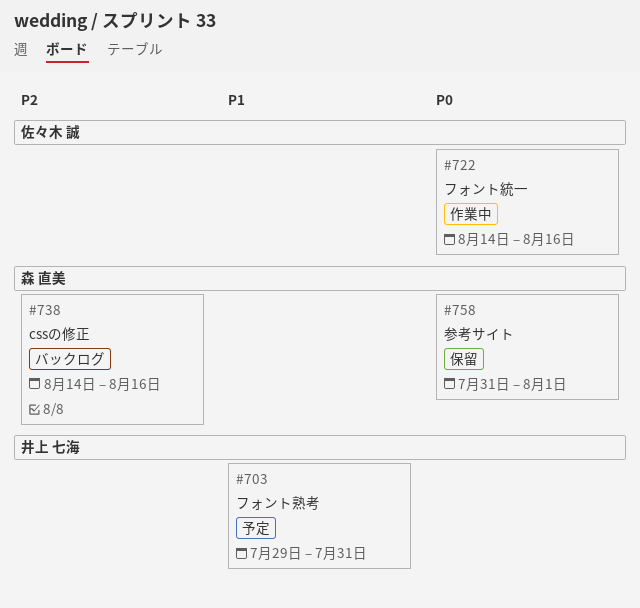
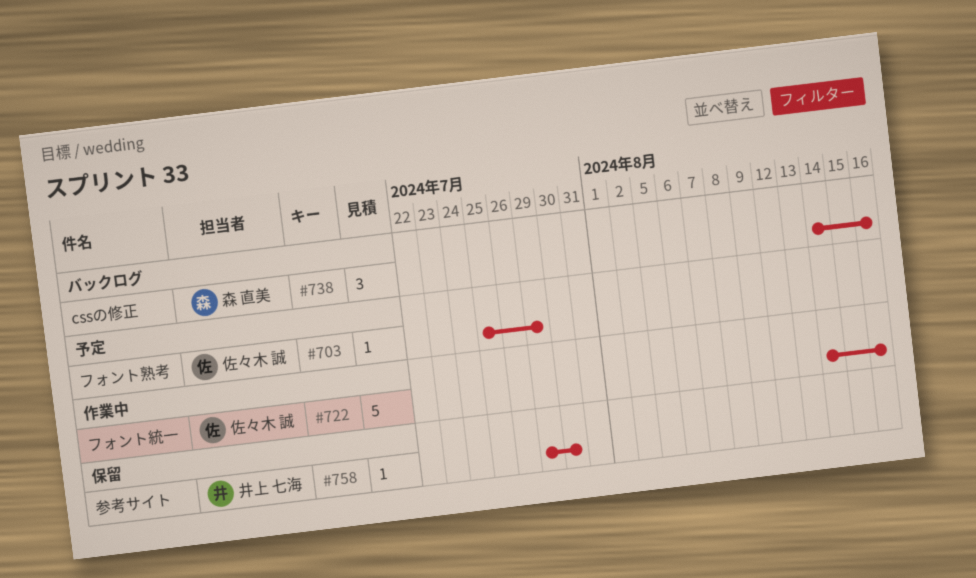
#703, owner: 井上 七海 -> 佐々木 誠
#703, start: Jul 29 -> Jul 25
#703, due: Jul 31 -> Jul 29
#758, owner: 森 直美 -> 井上 七海
#758, start: Jul 31 -> Jul 29
#758, due: Aug 1 -> Jul 30

